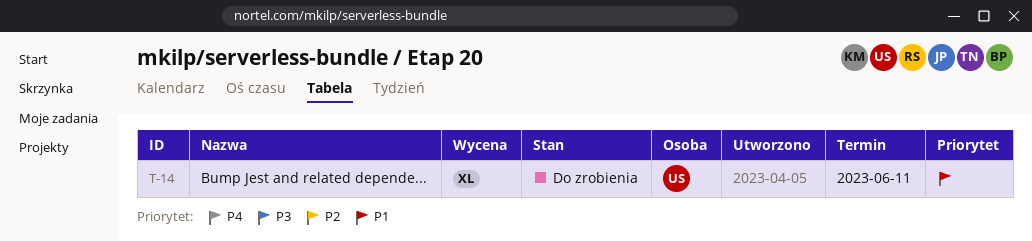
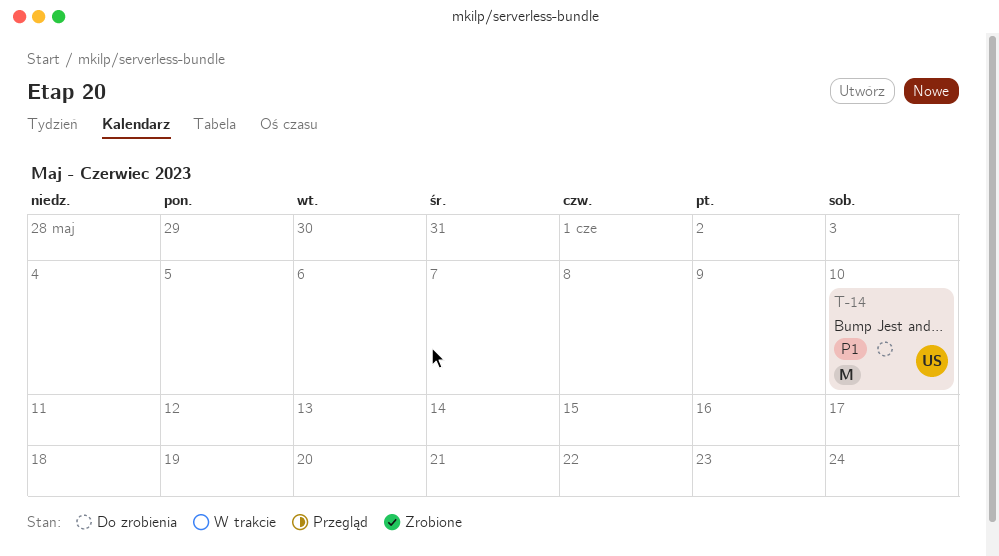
T-14, estimate: XL -> M
T-14, due: Jun 11 -> Jun 10

